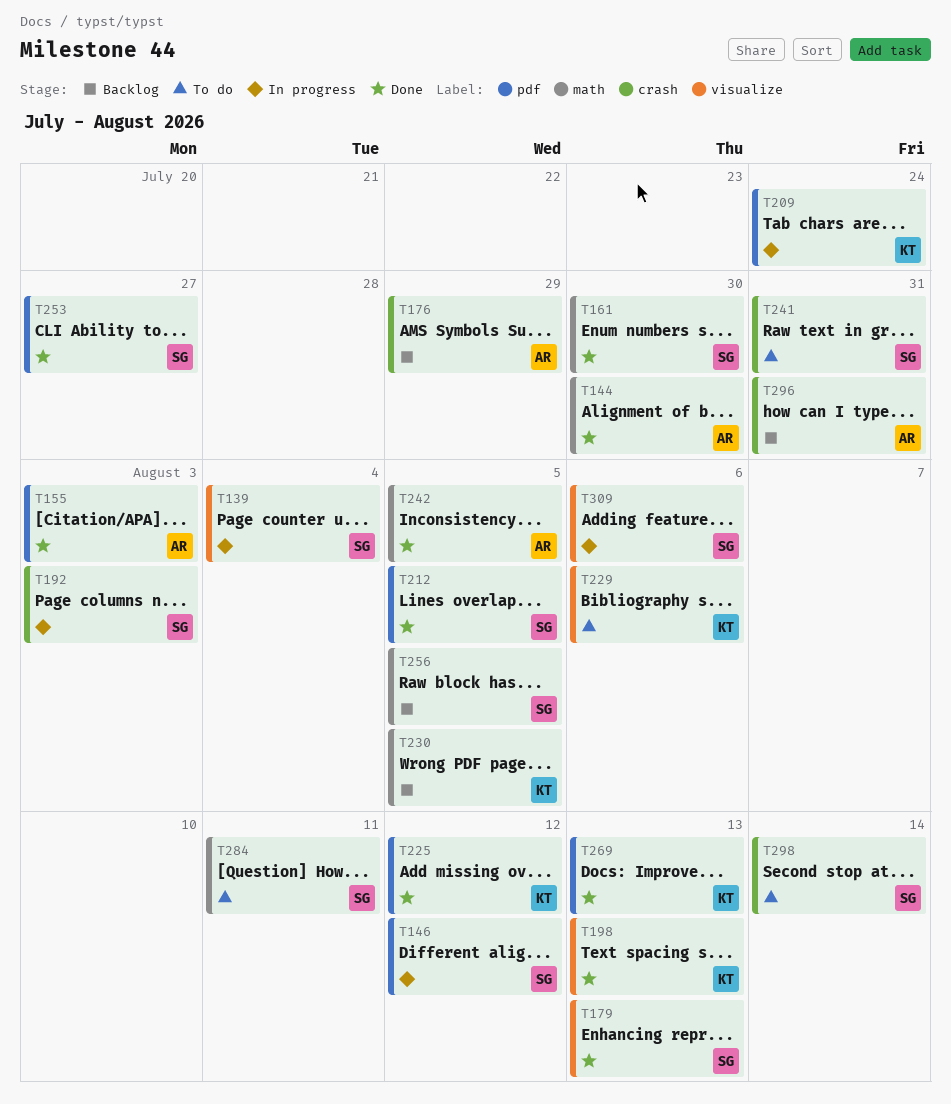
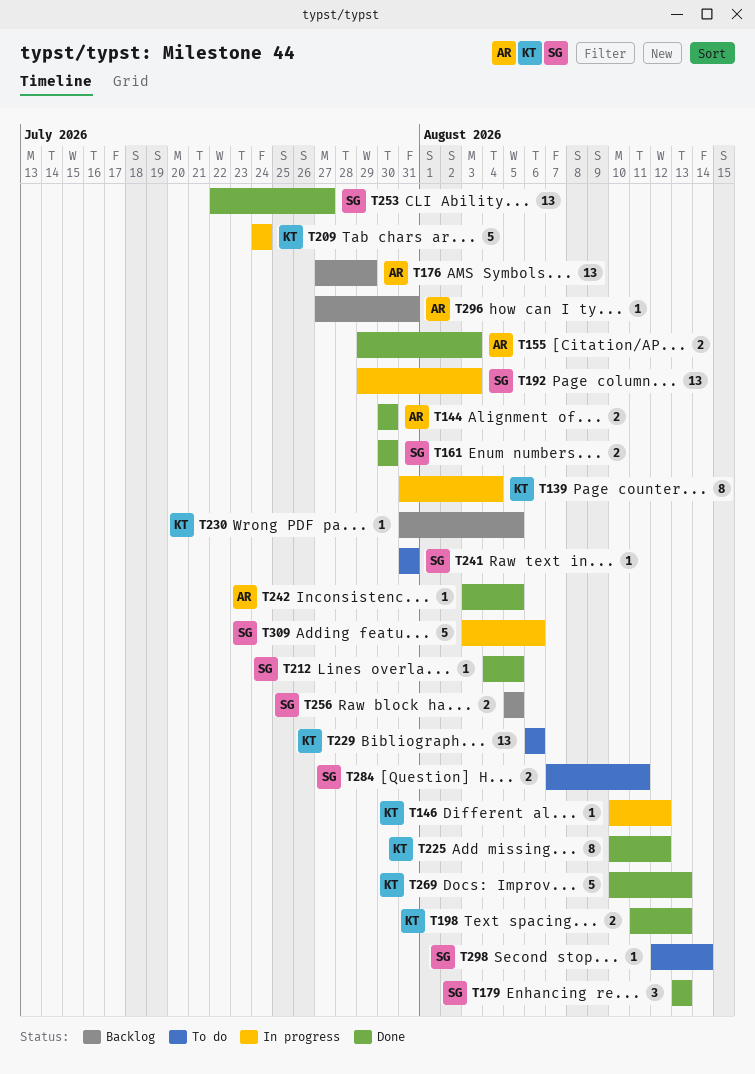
T139, owner: SG -> KT
T146, owner: SG -> KT

